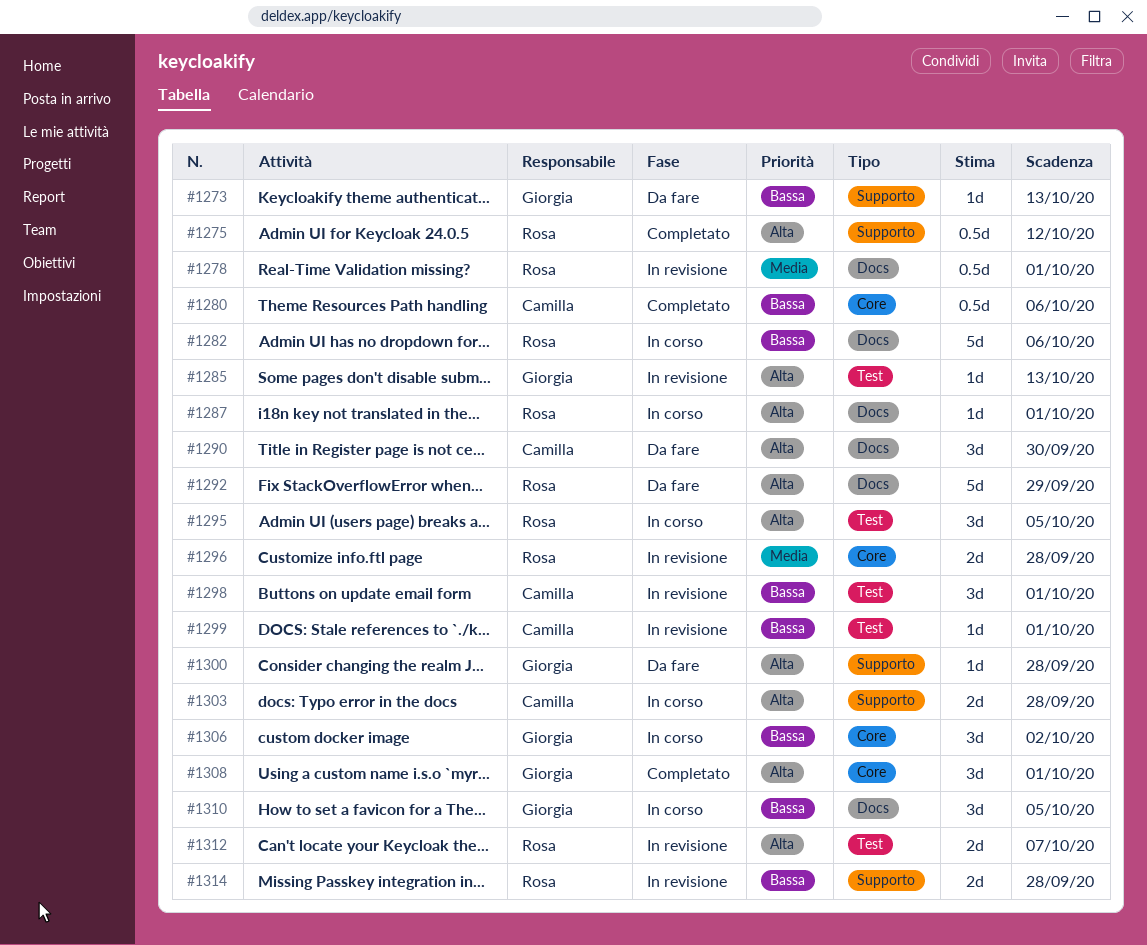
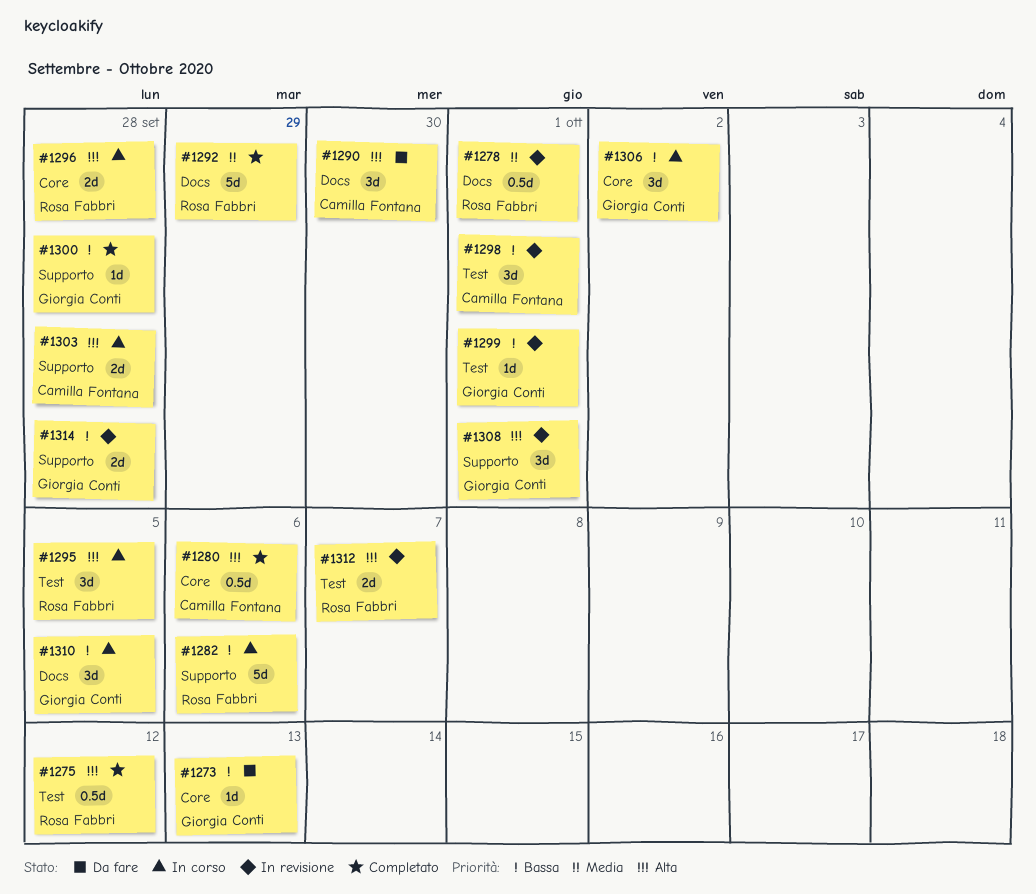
#1273, label: Supporto -> Core
#1275, label: Supporto -> Test
#1280, priority: Bassa -> Alta
#1282, label: Docs -> Supporto
#1285: present -> none
#1287: present -> none
#1292, status: Da fare -> Completato
#1292, priority: Alta -> Media
#1296, status: In revisione -> In corso
#1296, priority: Media -> Alta
#1299, owner: Camilla Fontana -> Giorgia Conti
#1300, status: Da fare -> Completato
#1300, priority: Alta -> Bassa
#1308, status: Completato -> In revisione
#1308, label: Core -> Supporto
#1314, owner: Rosa Fabbri -> Giorgia Conti

